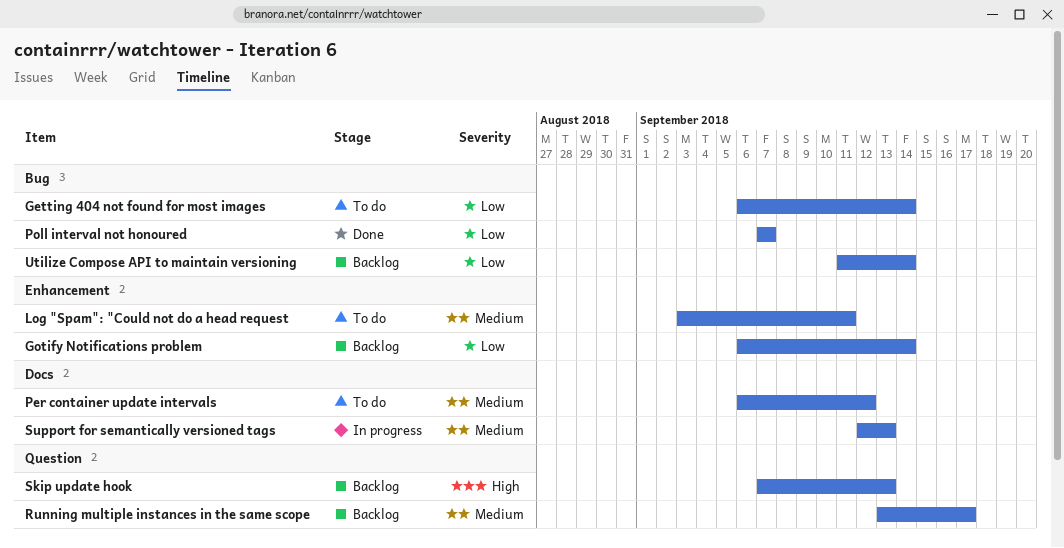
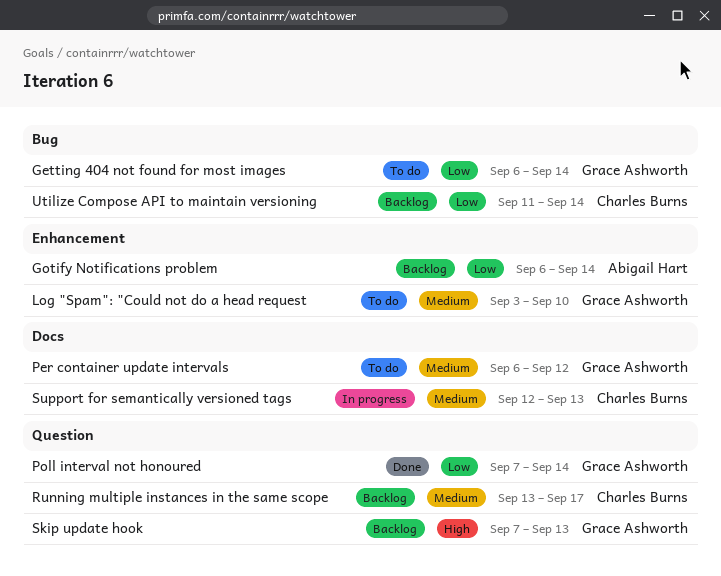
Log "Spam": "Could not do a head request, due: Sep 11 -> Sep 10
Poll interval not honoured, label: Bug -> Question
Poll interval not honoured, due: Sep 7 -> Sep 14

